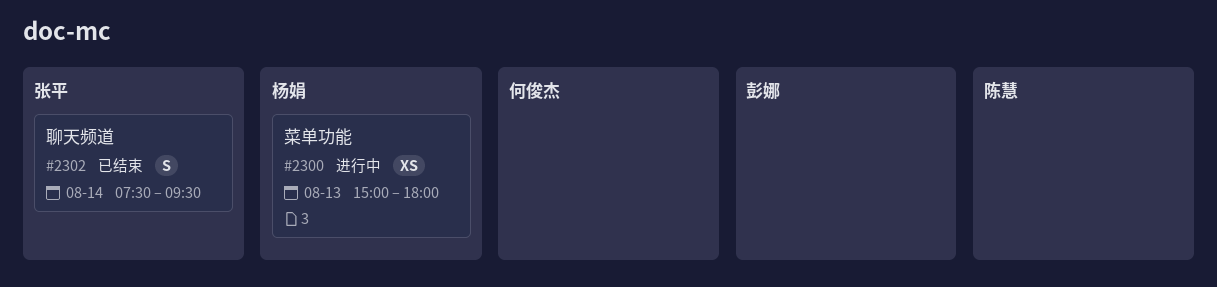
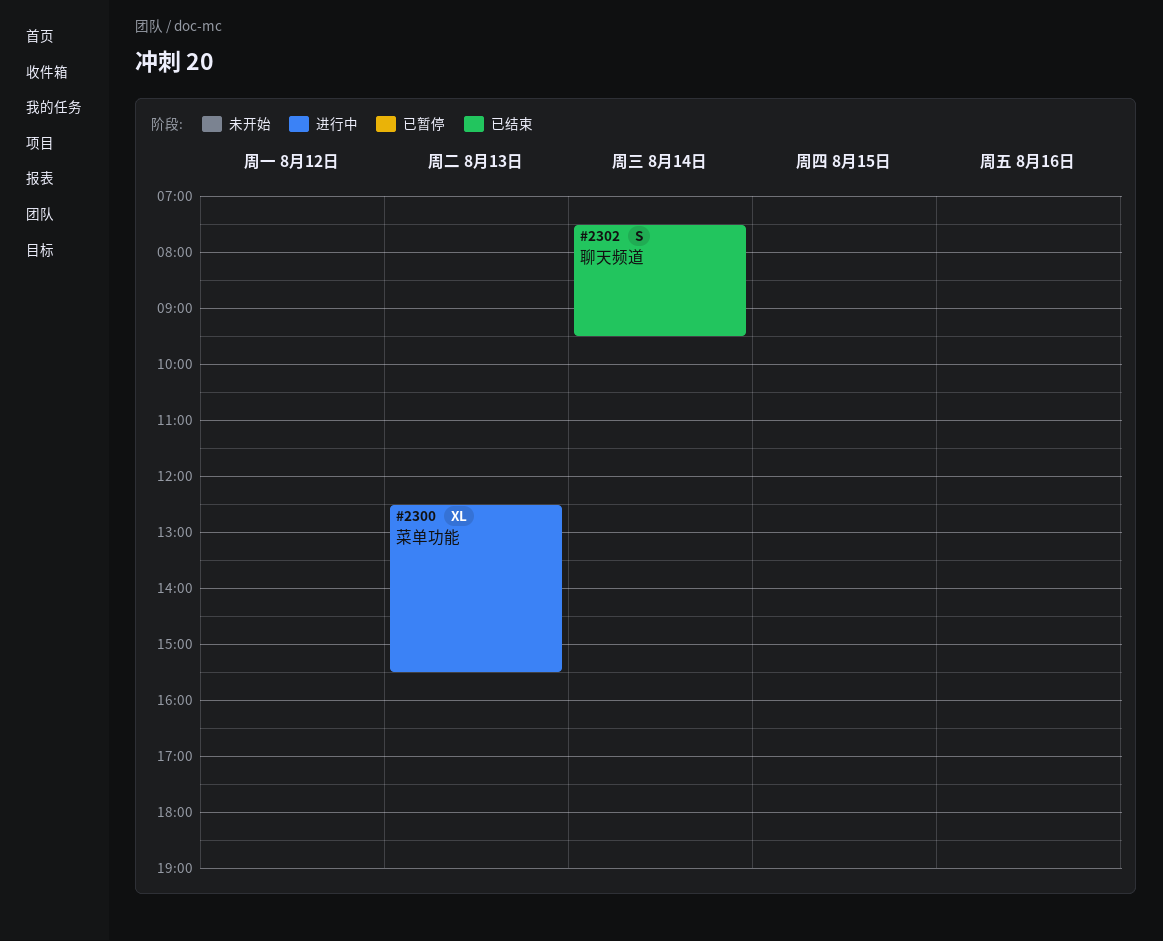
#2300, estimate: XS -> XL
#2300, begins: 15:00 -> 12:30
#2300, ends: 18:00 -> 15:30

